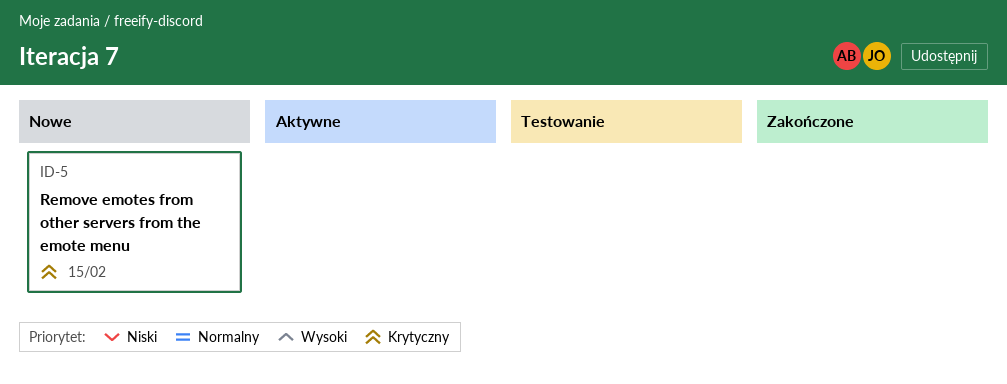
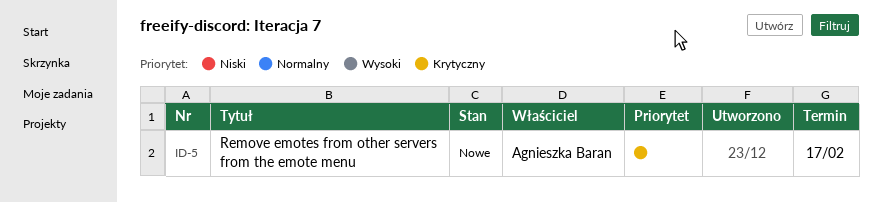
ID-5, due: Feb 15 -> Feb 17

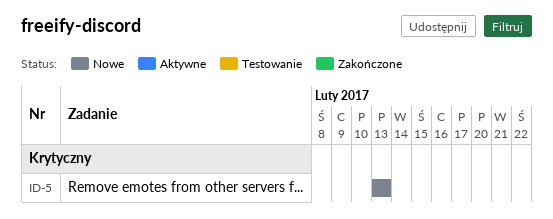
ID-5, due: Feb 17 -> Feb 13

